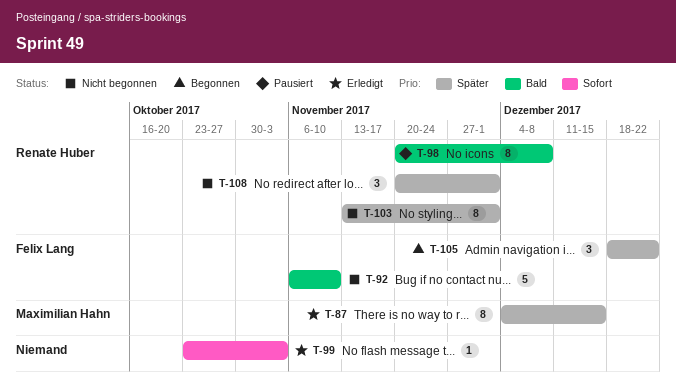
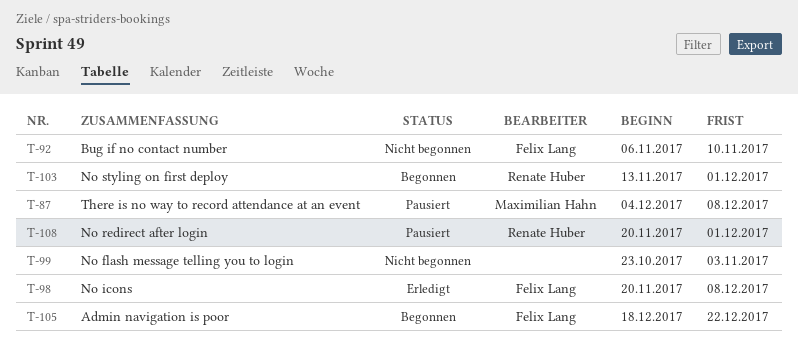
T-87, status: Erledigt -> Pausiert
T-87, due: Dec 15 -> Dec 8
T-98, status: Pausiert -> Erledigt
T-98, owner: Renate Huber -> Felix Lang
T-99, status: Erledigt -> Nicht begonnen
T-103, status: Nicht begonnen -> Begonnen
T-108, status: Nicht begonnen -> Pausiert

